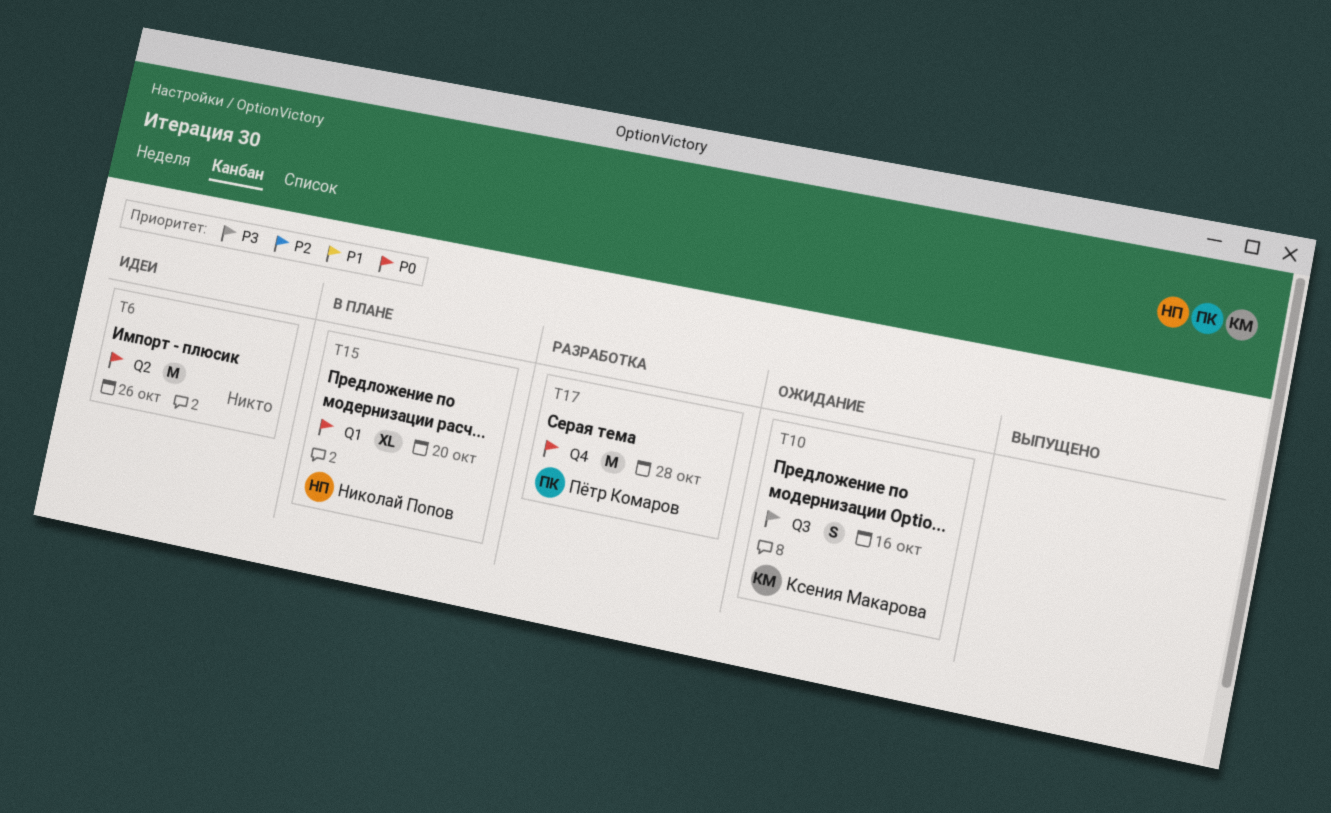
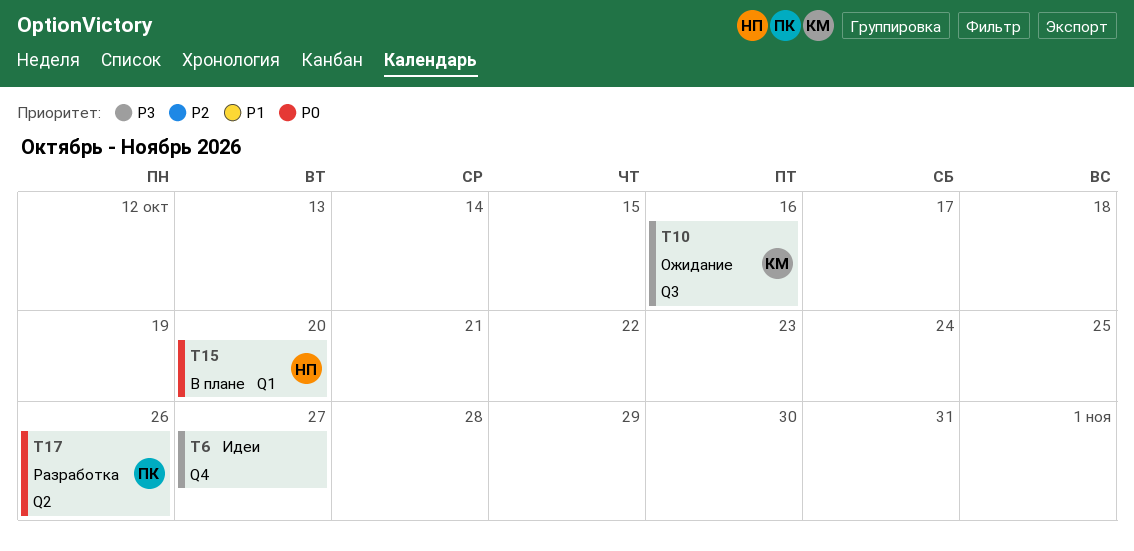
T6, priority: P0 -> P3
T6, label: Q2 -> Q4
T6, due: Oct 26 -> Oct 27
T17, label: Q4 -> Q2
T17, due: Oct 28 -> Oct 26

